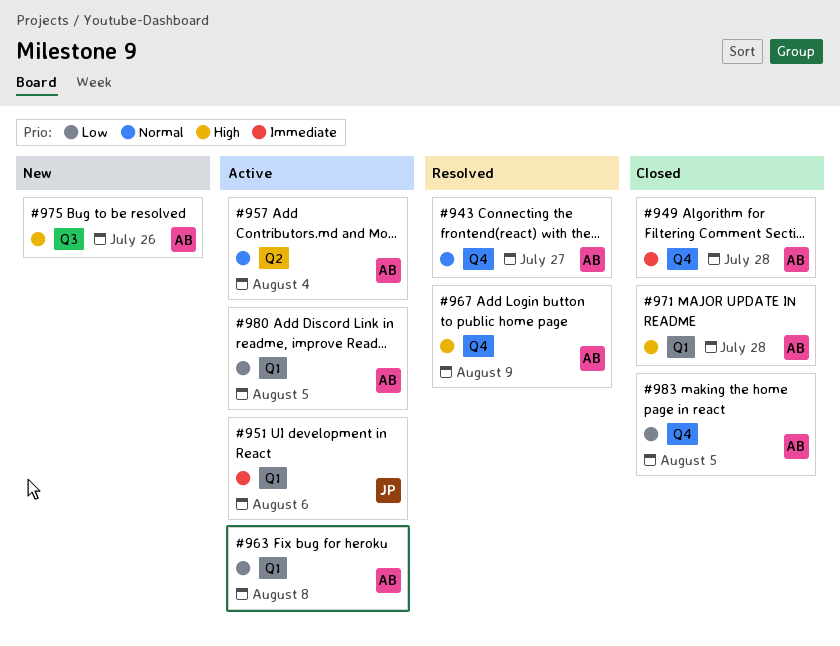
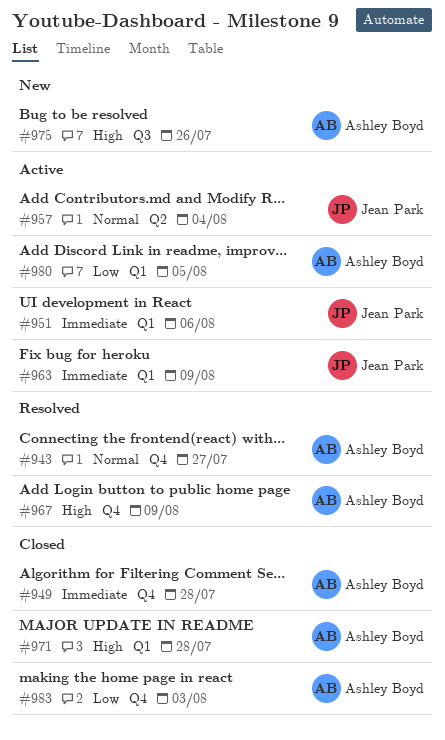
#957, owner: Ashley Boyd -> Jean Park
#963, owner: Ashley Boyd -> Jean Park
#963, priority: Low -> Immediate
#963, due: Aug 8 -> Aug 9
#983, due: Aug 5 -> Aug 3

